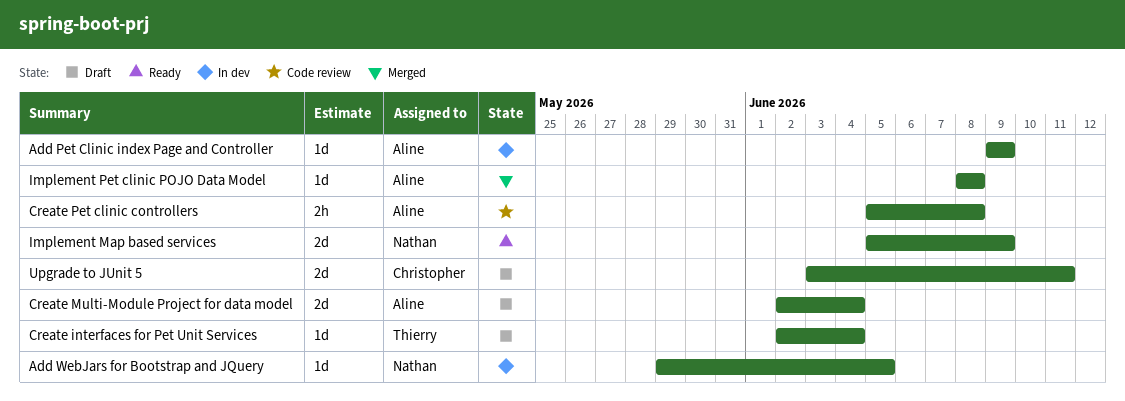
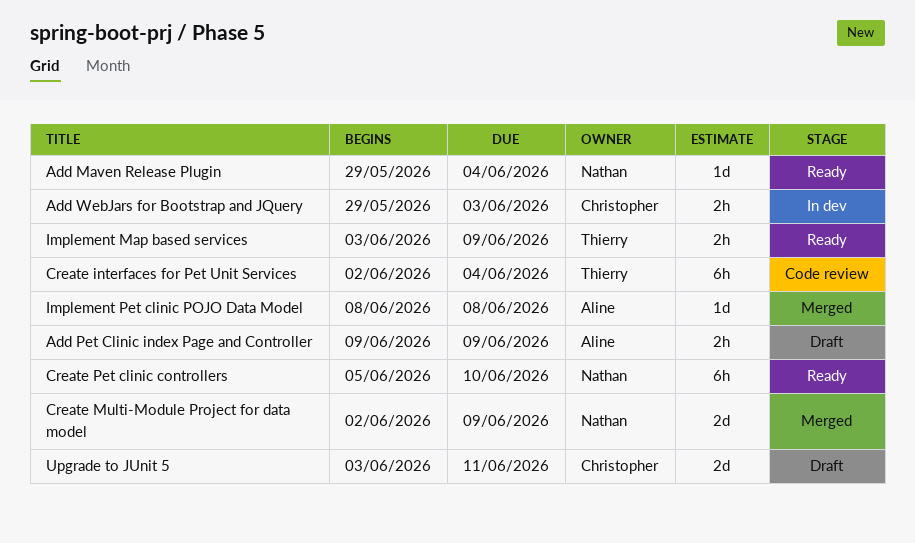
Add Maven Release Plugin: none -> present
Add Pet Clinic index Page and Controller, status: In dev -> Draft
Add Pet Clinic index Page and Controller, estimate: 1d -> 2h
Add WebJars for Bootstrap and JQuery, owner: Nathan -> Christopher
Add WebJars for Bootstrap and JQuery, estimate: 1d -> 2h
Add WebJars for Bootstrap and JQuery, due: Jun 5 -> Jun 3
Create interfaces for Pet Unit Services, status: Draft -> Code review
Create interfaces for Pet Unit Services, estimate: 1d -> 6h
Create Multi-Module Project for data model, status: Draft -> Merged
Create Multi-Module Project for data model, owner: Aline -> Nathan
Create Multi-Module Project for data model, due: Jun 4 -> Jun 9
Create Pet clinic controllers, status: Code review -> Ready
Create Pet clinic controllers, owner: Aline -> Nathan
Create Pet clinic controllers, estimate: 2h -> 6h
Create Pet clinic controllers, due: Jun 8 -> Jun 10
Implement Map based services, owner: Nathan -> Thierry
Implement Map based services, estimate: 2d -> 2h
Implement Map based services, start: Jun 5 -> Jun 3

